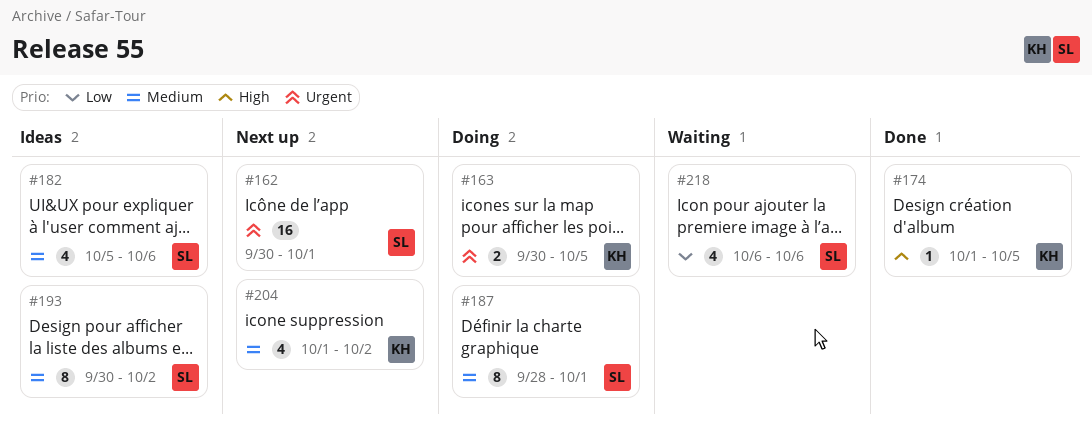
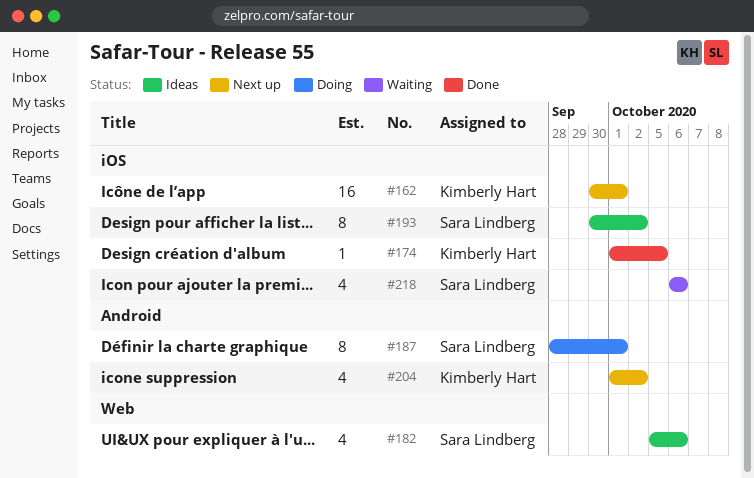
#162, owner: Sara Lindberg -> Kimberly Hart
#163: present -> none

